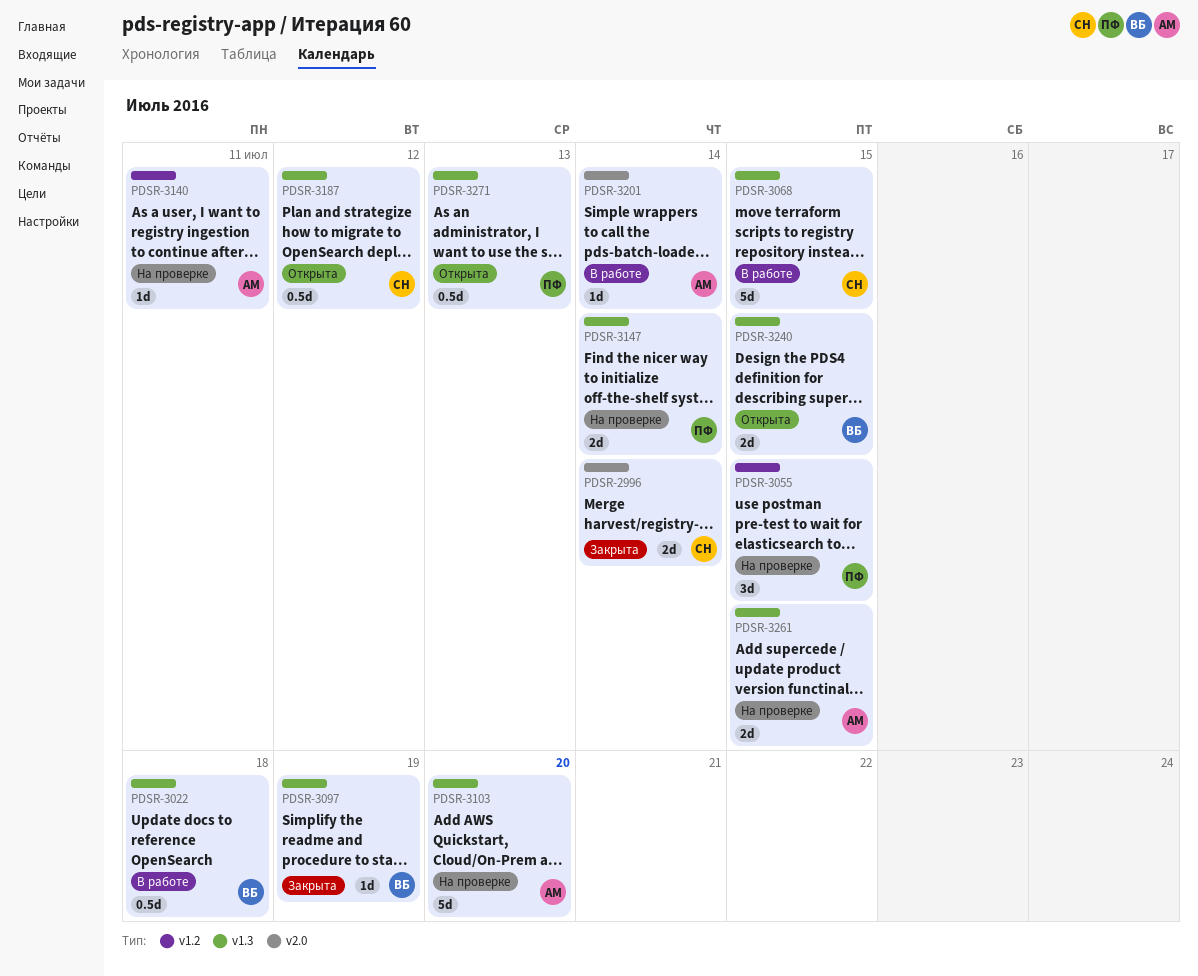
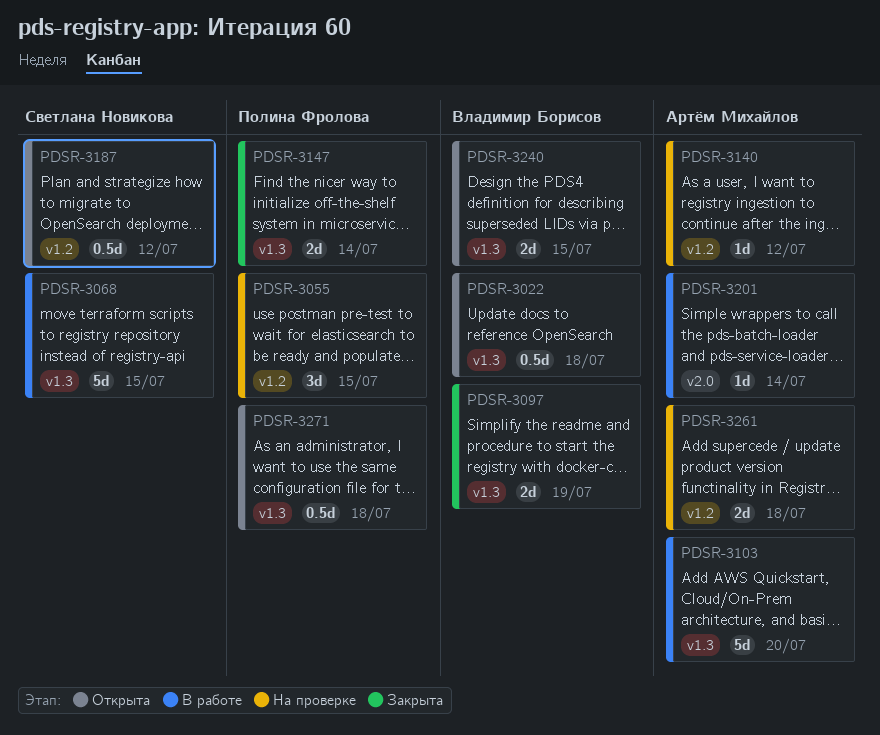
PDSR-2996: present -> none
PDSR-3022, status: В работе -> Открыта
PDSR-3097, estimate: 1d -> 2d
PDSR-3103, status: На проверке -> В работе
PDSR-3140, due: Jul 11 -> Jul 12
PDSR-3147, status: На проверке -> Закрыта
PDSR-3187, label: v1.3 -> v1.2
PDSR-3261, label: v1.3 -> v1.2
PDSR-3261, due: Jul 15 -> Jul 18
PDSR-3271, due: Jul 13 -> Jul 18

